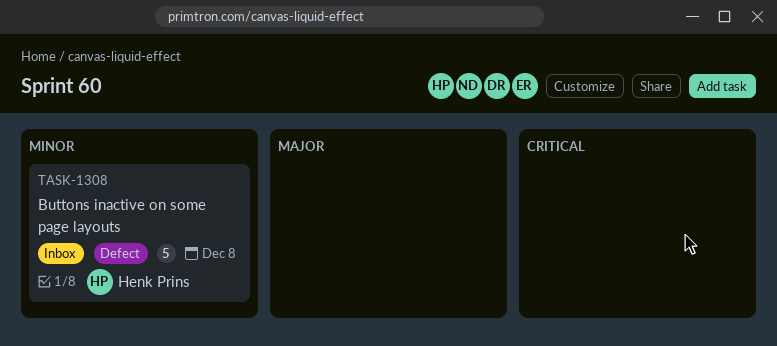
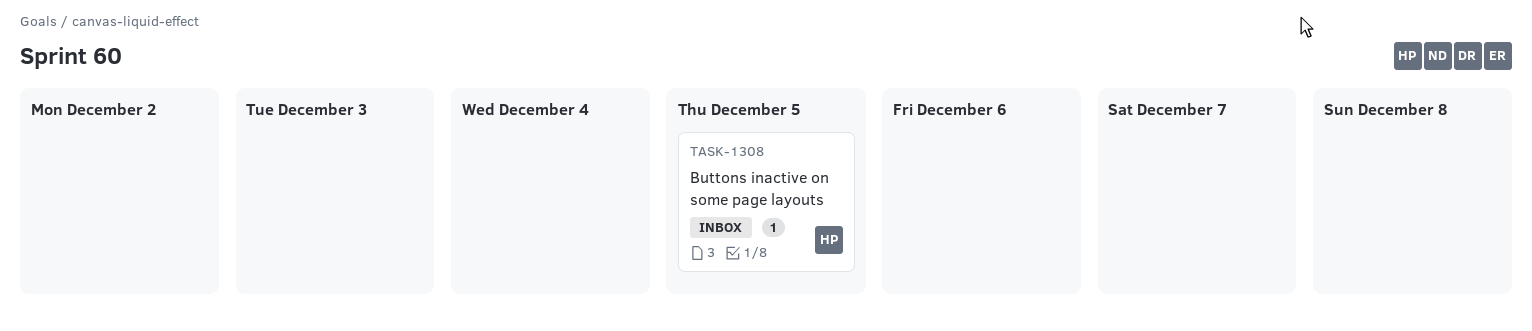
TASK-1308, estimate: 5 -> 1
TASK-1308, due: Dec 8 -> Dec 5

